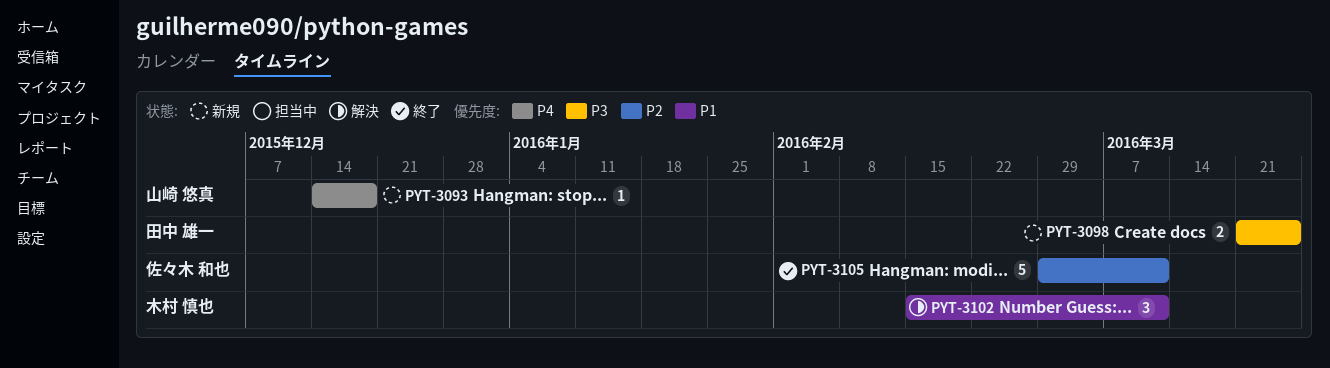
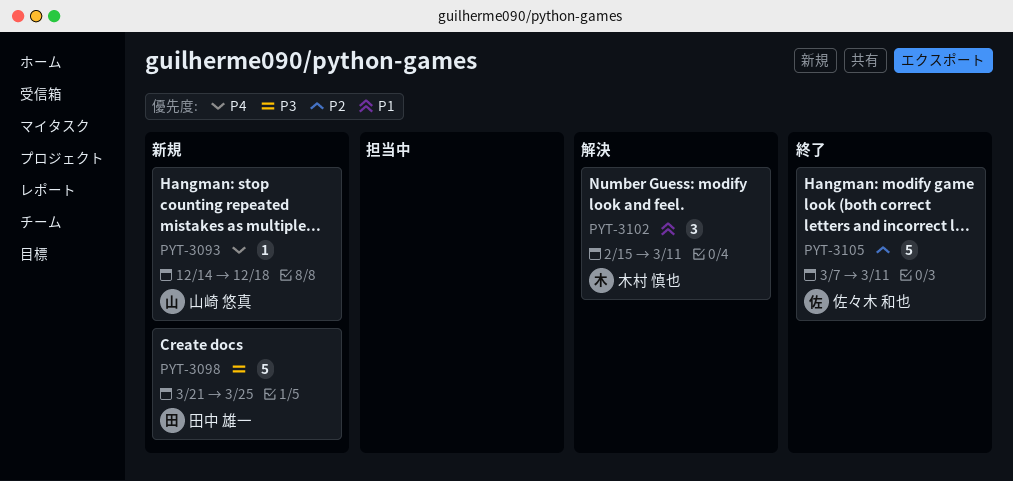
PYT-3098, estimate: 2 -> 5
PYT-3105, start: Feb 29 -> Mar 7

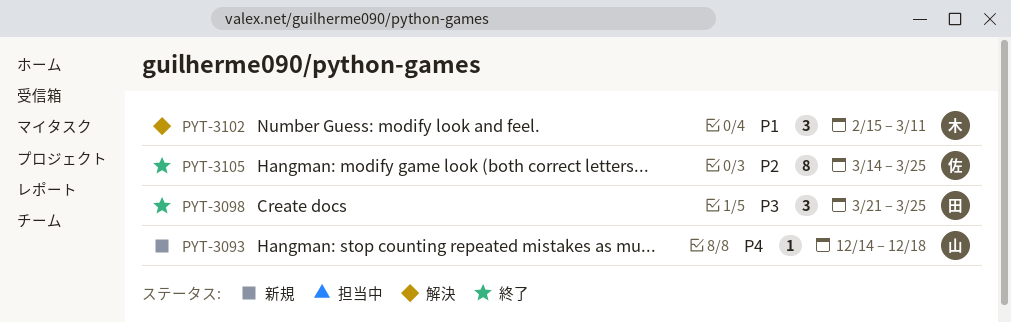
PYT-3098, status: 新規 -> 終了
PYT-3098, estimate: 5 -> 3
PYT-3105, estimate: 5 -> 8
PYT-3105, start: Mar 7 -> Mar 14
PYT-3105, due: Mar 11 -> Mar 25

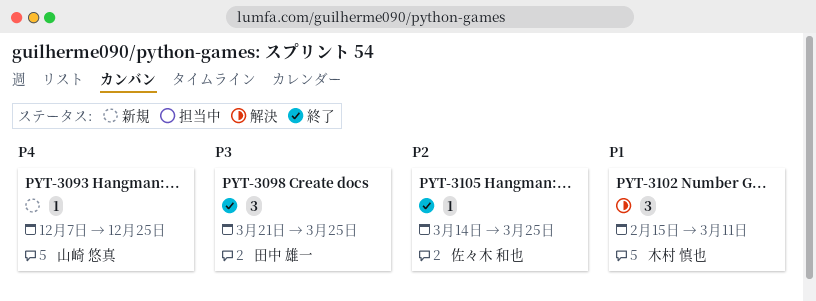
PYT-3093, start: Dec 14 -> Dec 7
PYT-3093, due: Dec 18 -> Dec 25
PYT-3105, estimate: 8 -> 1

